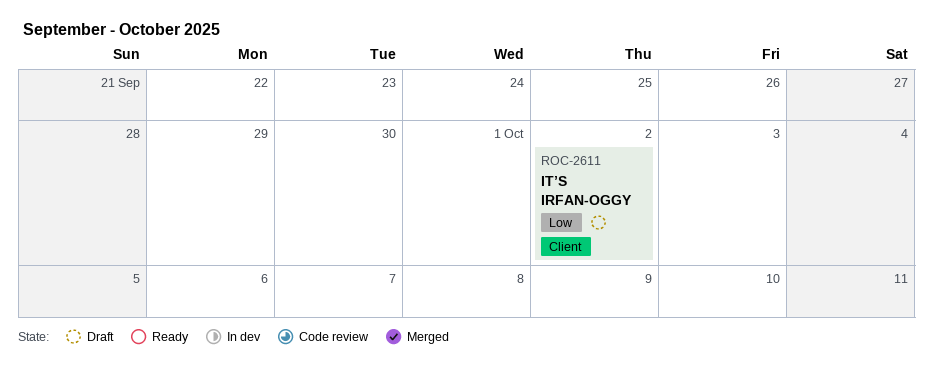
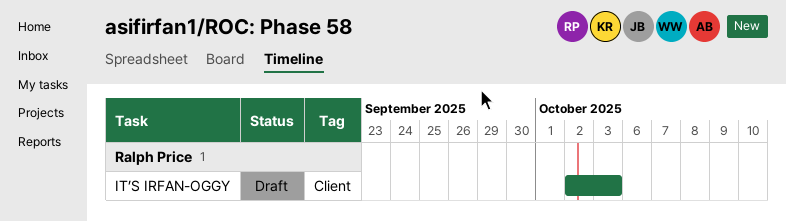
IT’S IRFAN-OGGY, due: Oct 2 -> Oct 3

